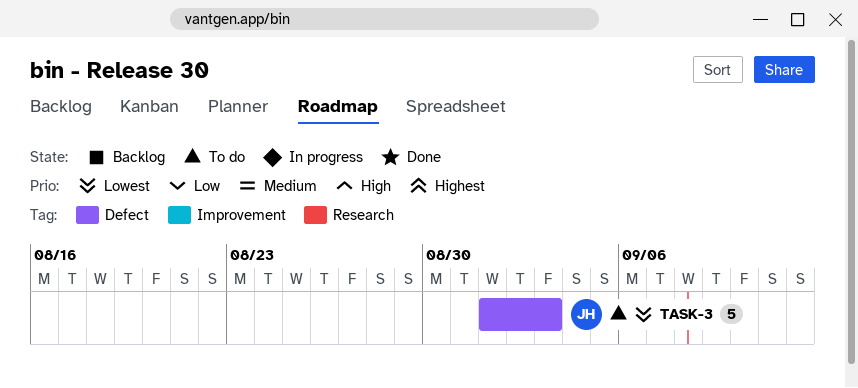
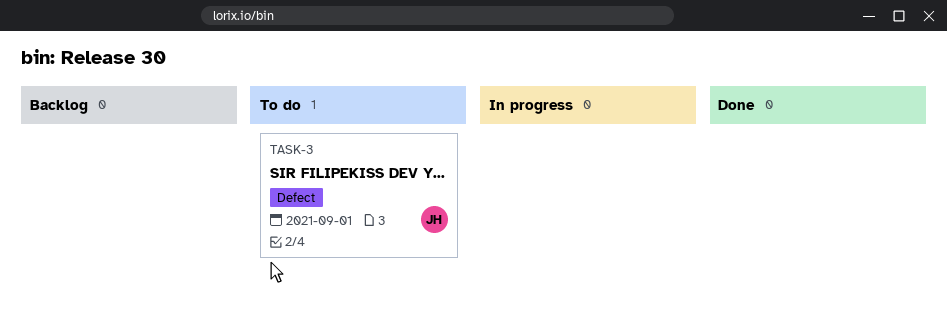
TASK-3, due: Sep 3 -> Sep 1

